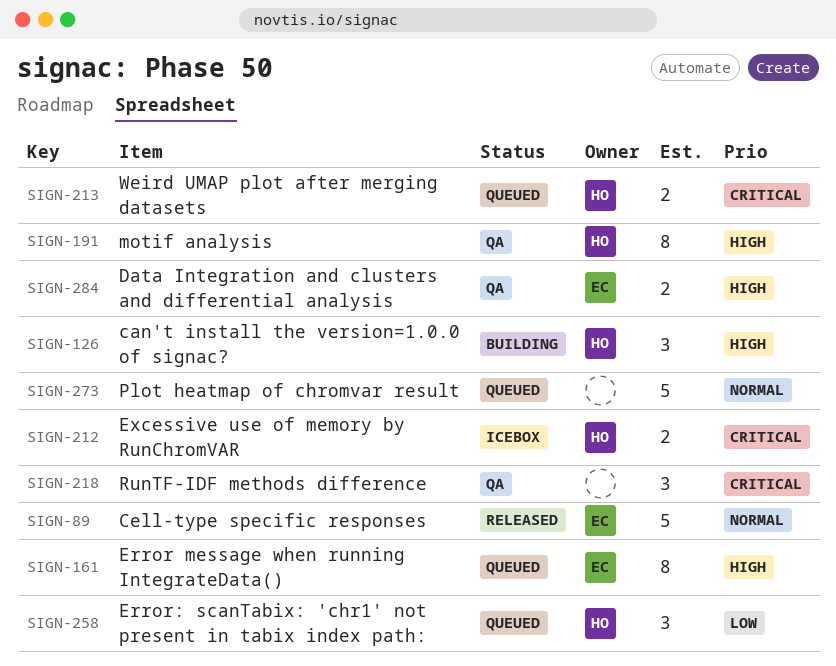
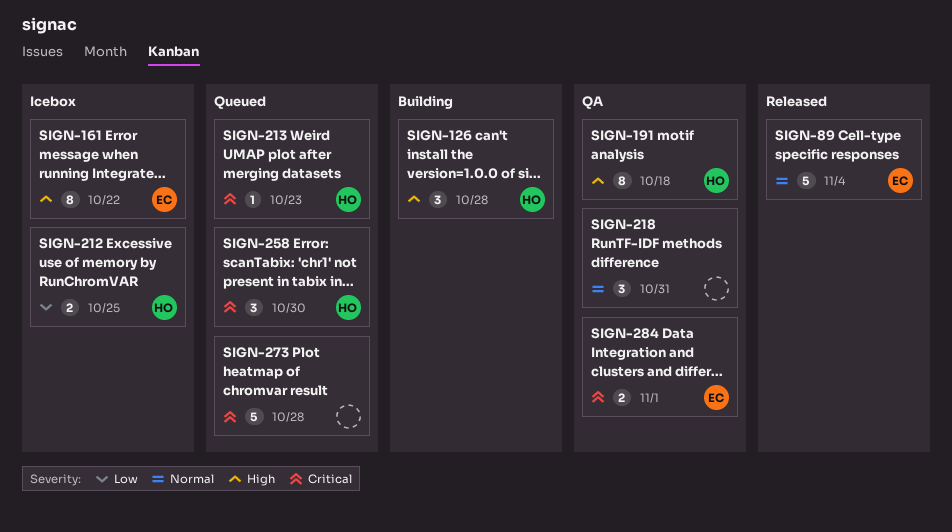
SIGN-161, status: Queued -> Icebox
SIGN-212, priority: Critical -> Low
SIGN-213, estimate: 2 -> 1
SIGN-218, priority: Critical -> Normal
SIGN-258, priority: Low -> Critical
SIGN-273, priority: Normal -> Critical
SIGN-284, priority: High -> Critical

